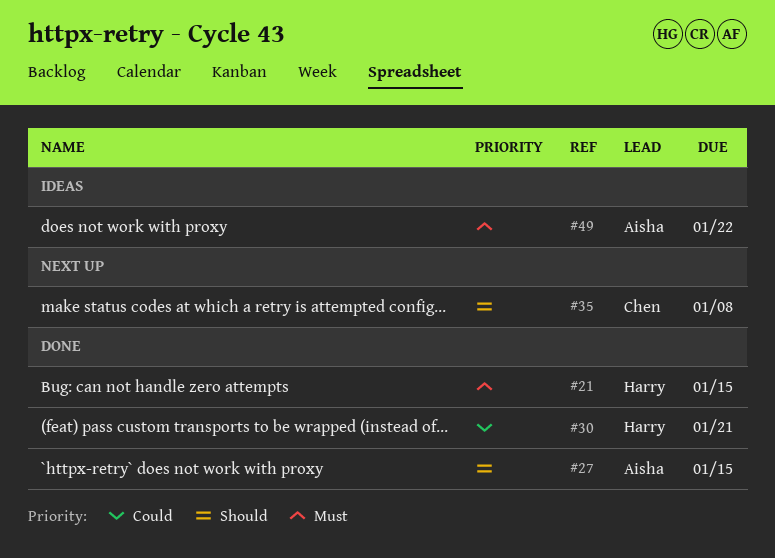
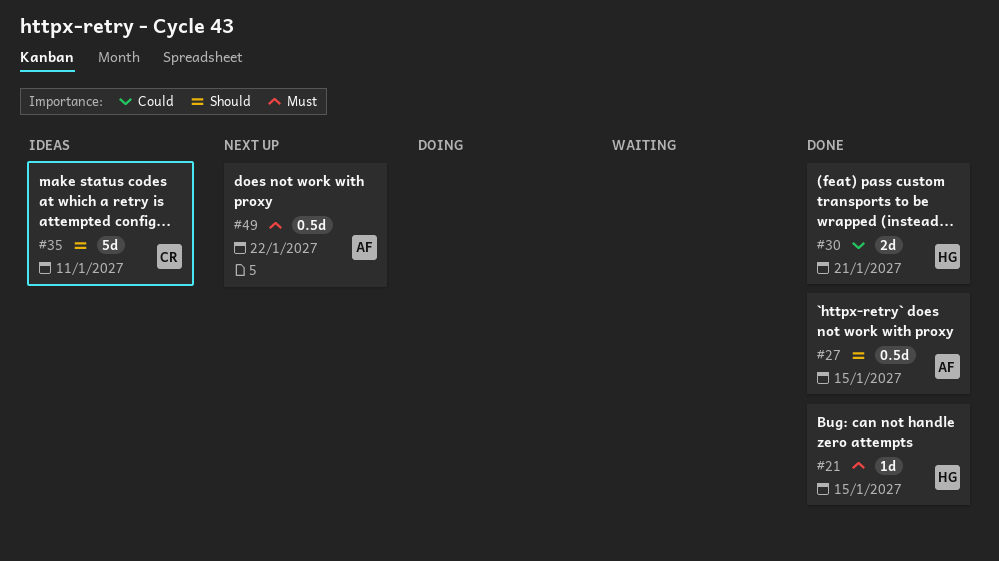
#35, status: Next up -> Ideas
#35, due: Jan 8 -> Jan 11
#49, status: Ideas -> Next up

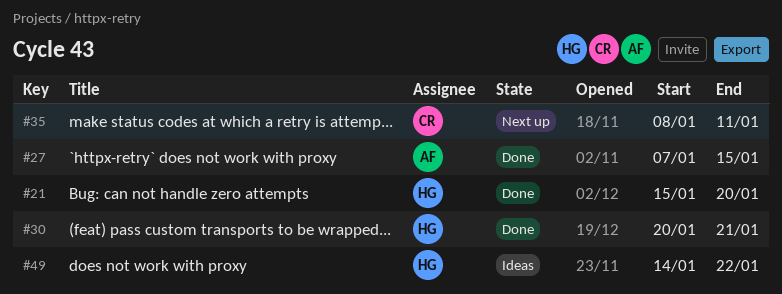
#21, due: Jan 15 -> Jan 20
#35, status: Ideas -> Next up
#49, status: Next up -> Ideas
#49, owner: AF -> HG

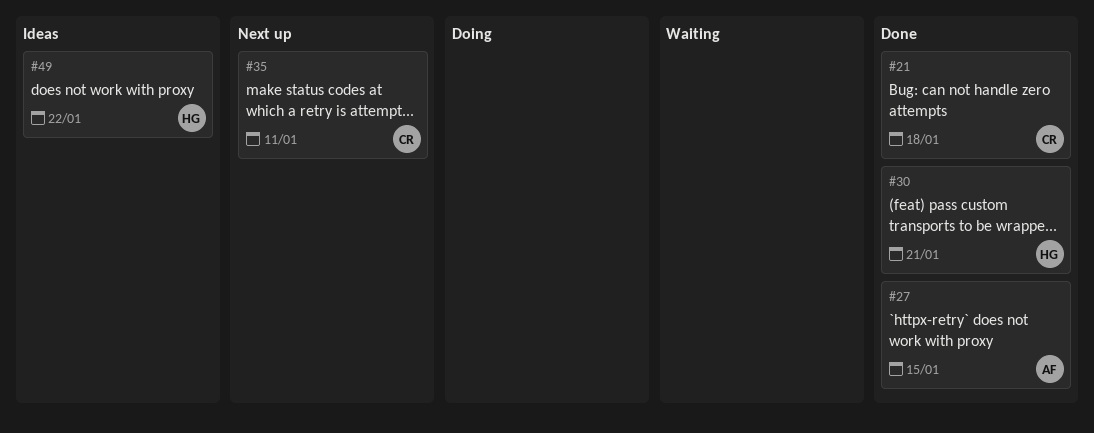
#21, owner: HG -> CR
#21, due: Jan 20 -> Jan 18

